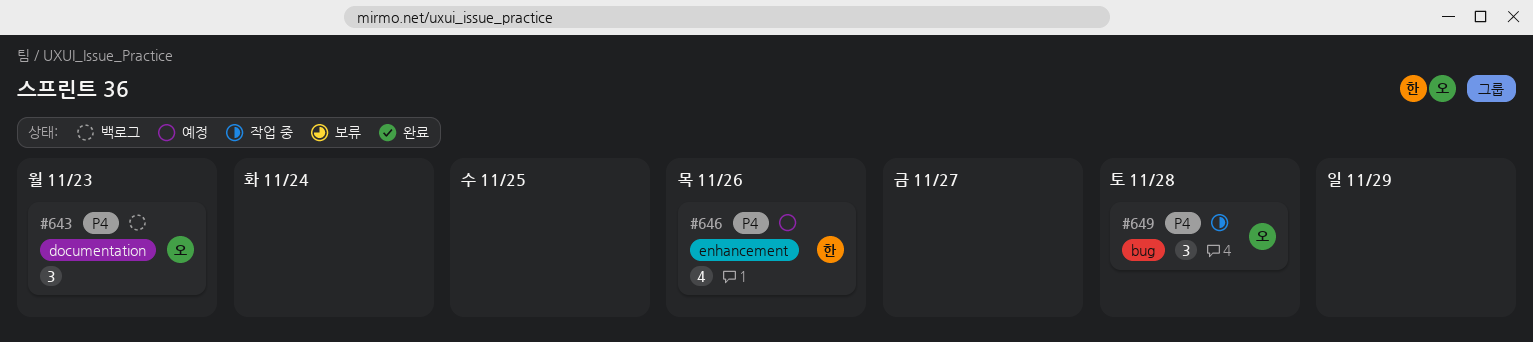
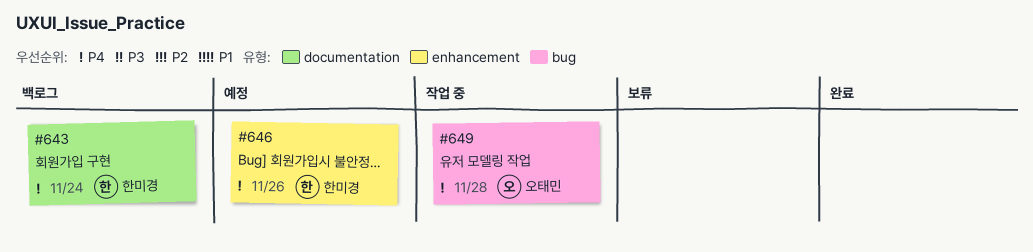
#643, owner: 오태민 -> 한미경
#643, due: Nov 23 -> Nov 24

